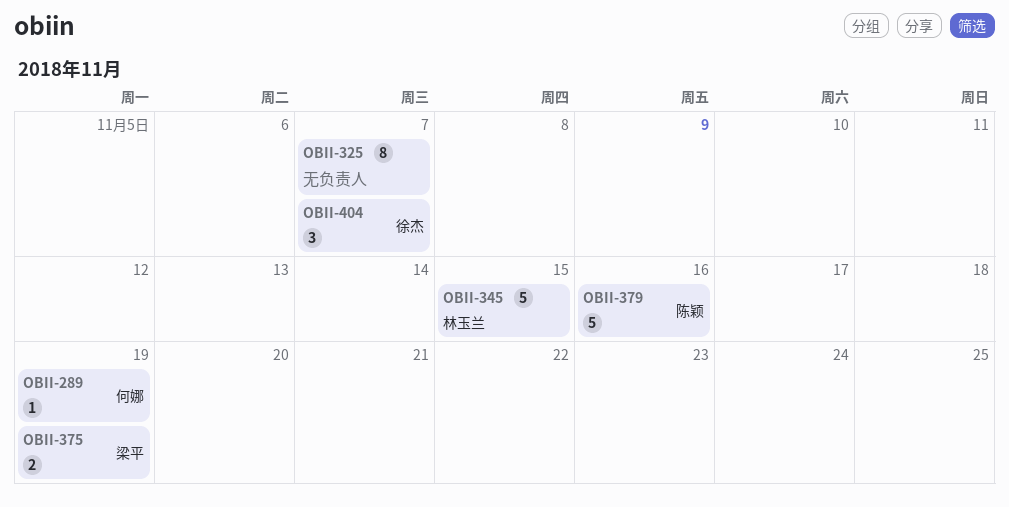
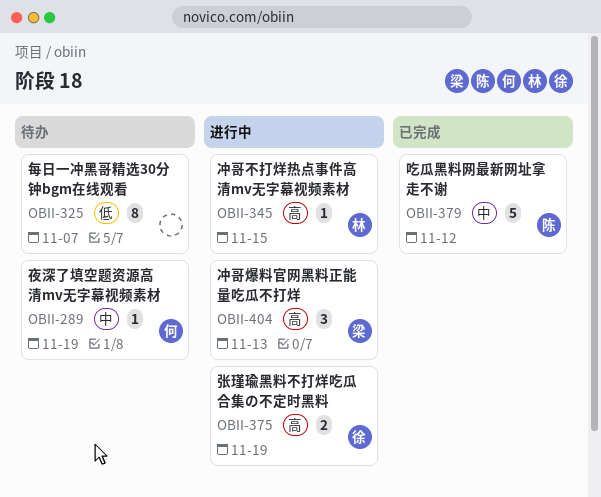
OBII-345, estimate: 5 -> 1
OBII-375, owner: 梁平 -> 徐杰
OBII-379, due: Nov 16 -> Nov 12
OBII-404, owner: 徐杰 -> 梁平
OBII-404, due: Nov 7 -> Nov 13

